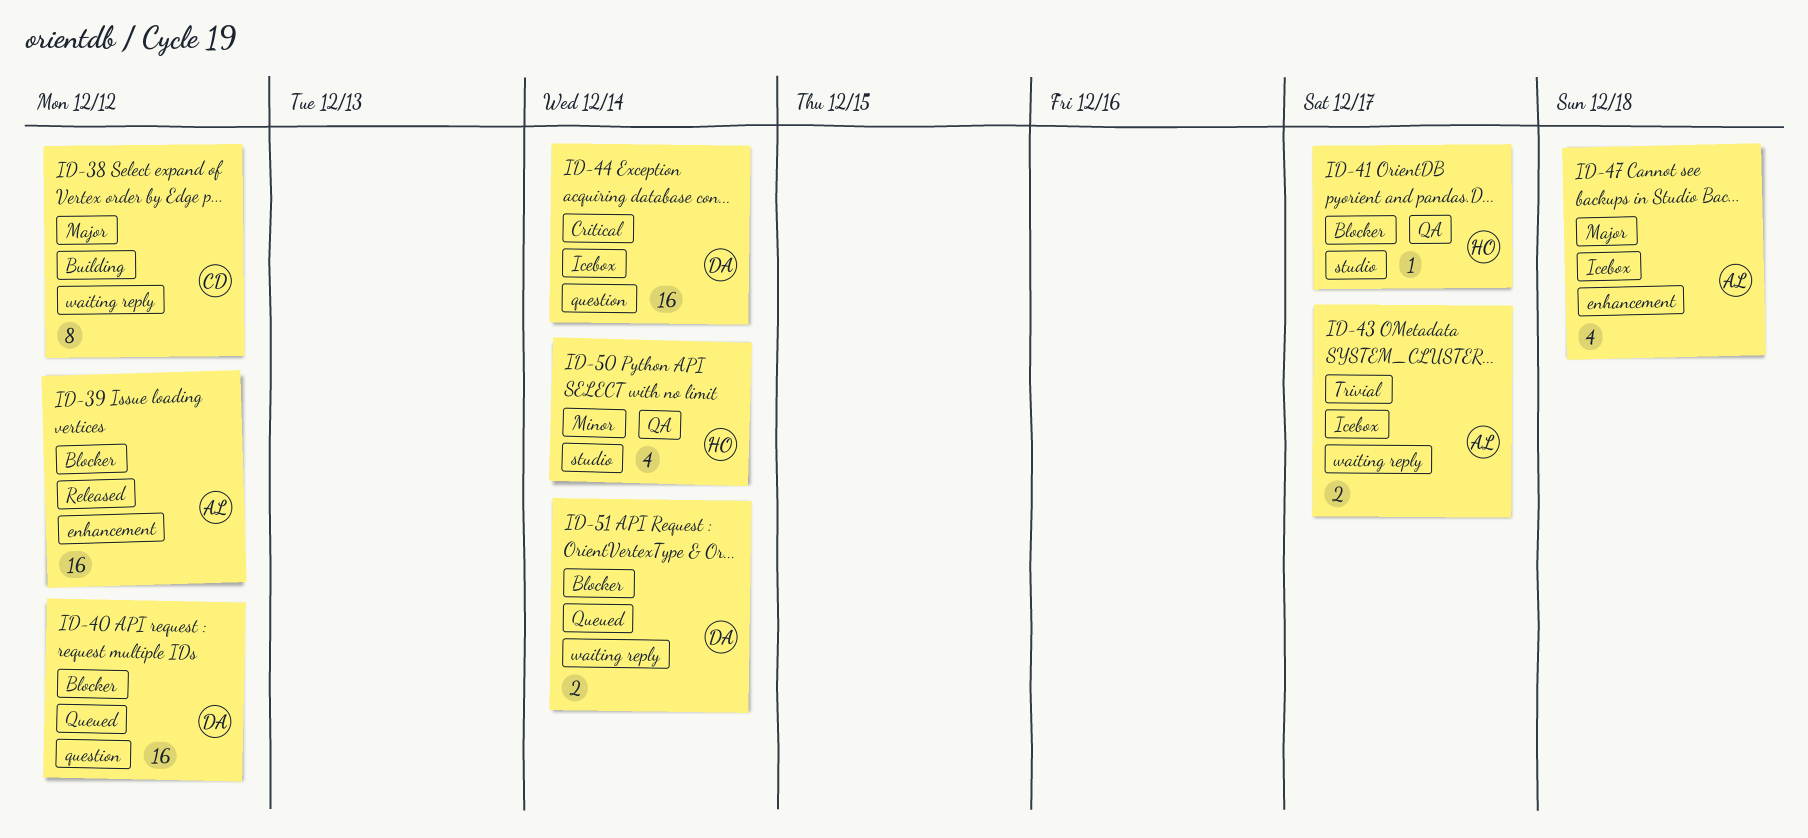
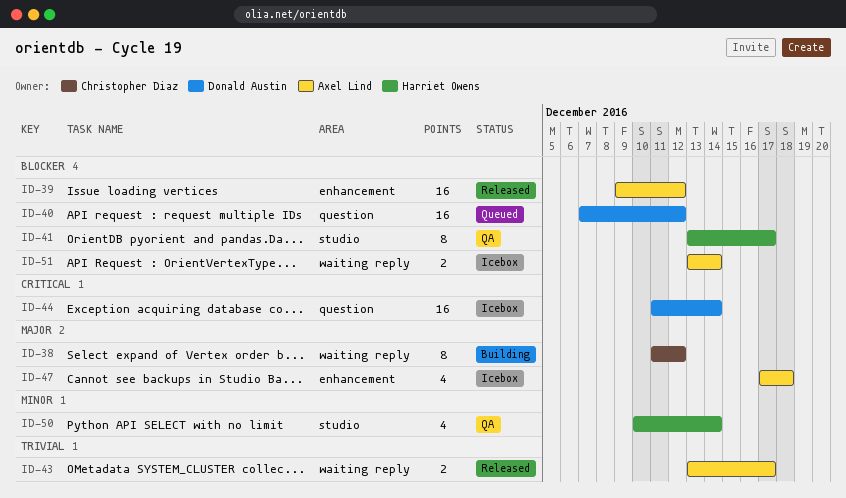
ID-41, estimate: 1 -> 8
ID-43, status: Icebox -> Released
ID-51, status: Queued -> Icebox
ID-51, owner: Donald Austin -> Axel Lind

